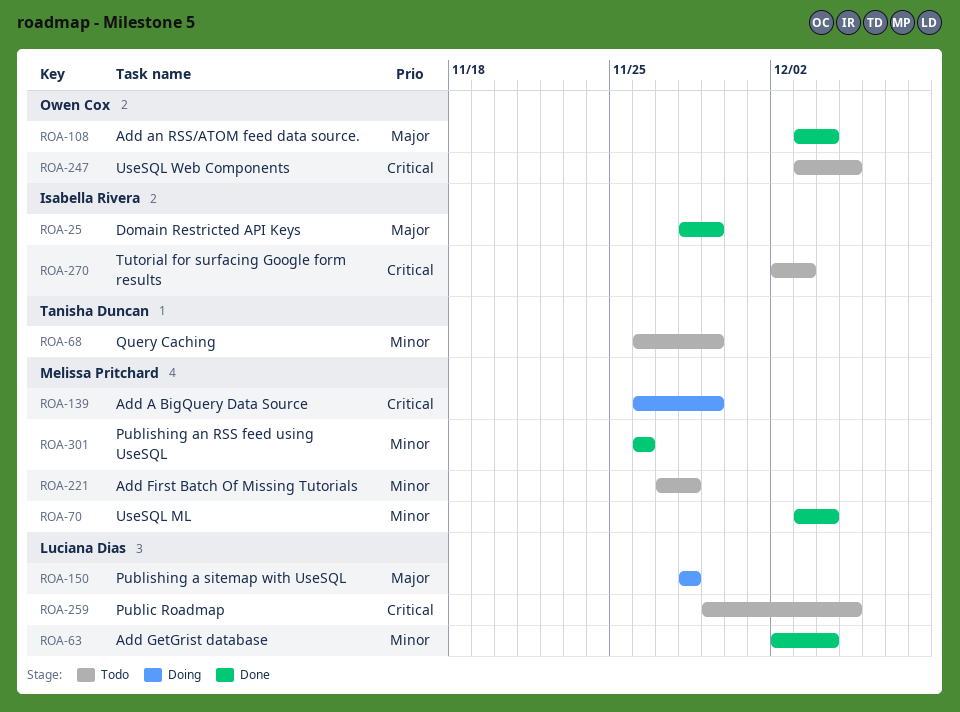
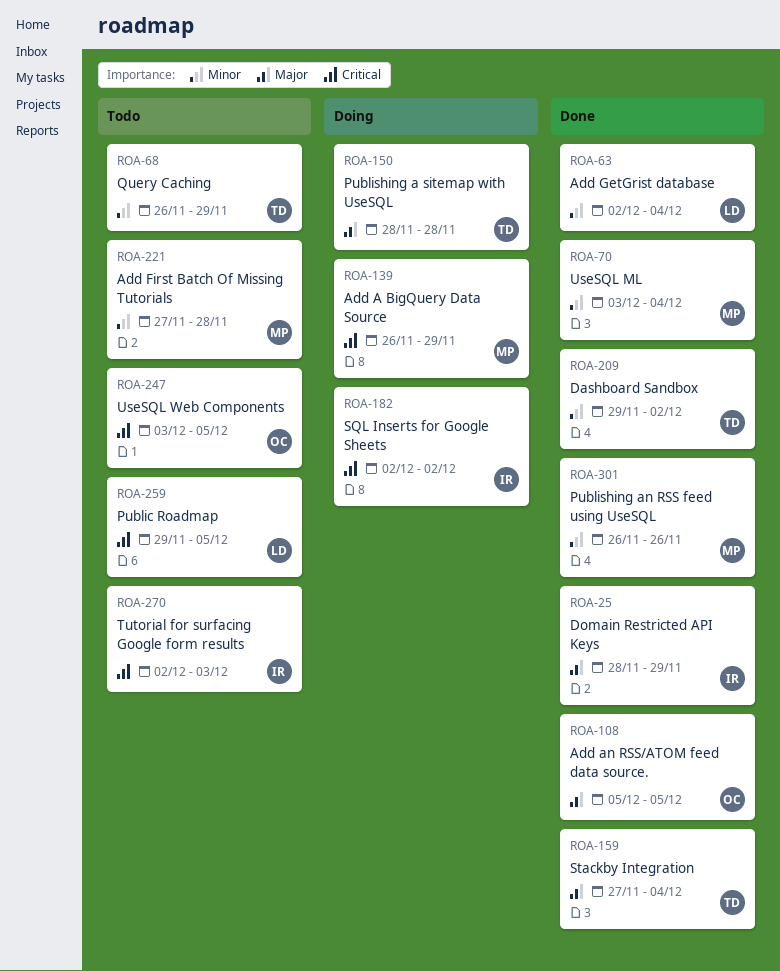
ROA-108, start: Dec 3 -> Dec 5
ROA-108, due: Dec 4 -> Dec 5
ROA-150, owner: Luciana Dias -> Tanisha Duncan
ROA-159: none -> present
ROA-182: none -> present
ROA-209: none -> present

